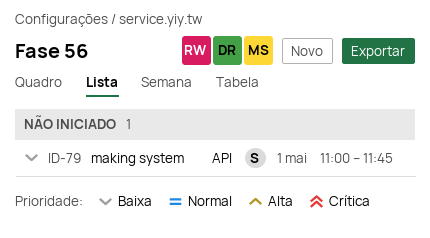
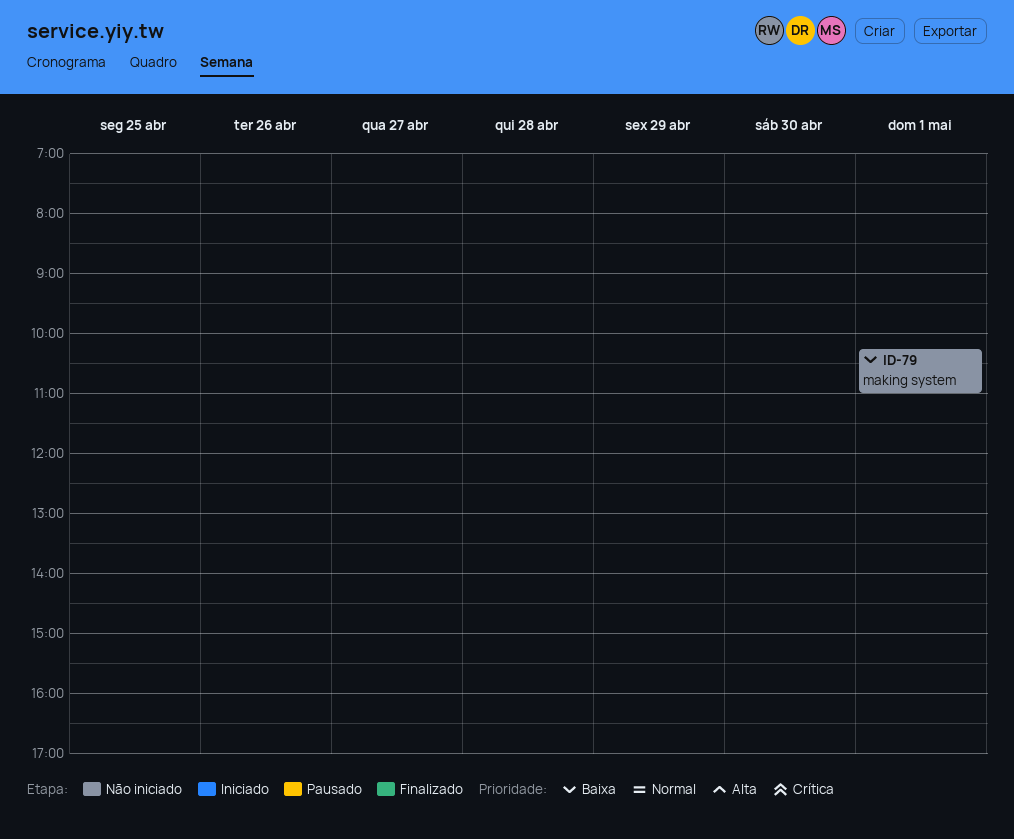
ID-79, begins: 11:00 -> 10:15
ID-79, ends: 11:45 -> 11:00

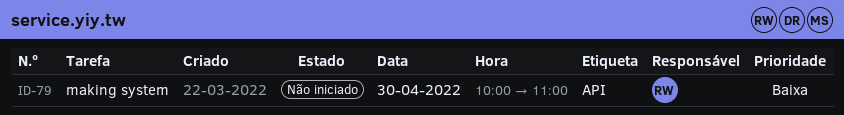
ID-79, day: May 1 -> Apr 30
ID-79, begins: 10:15 -> 10:00

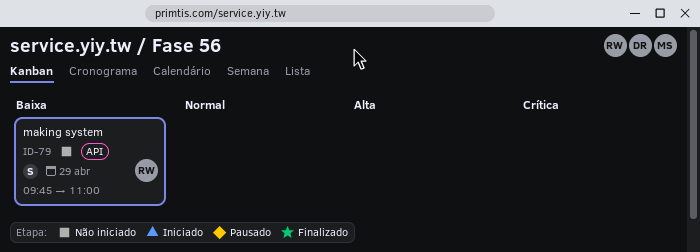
ID-79, day: Apr 30 -> Apr 29
ID-79, begins: 10:00 -> 09:45

